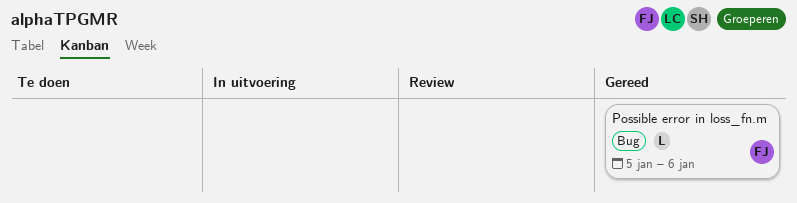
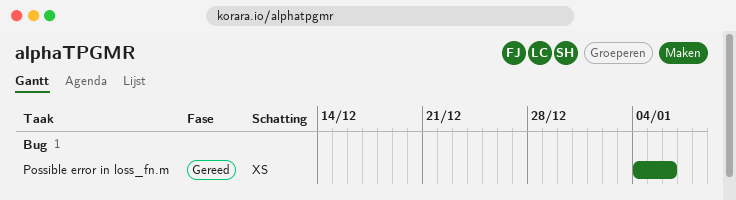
Possible error in loss_fn.m, estimate: L -> XS
Possible error in loss_fn.m, start: Jan 5 -> Jan 4

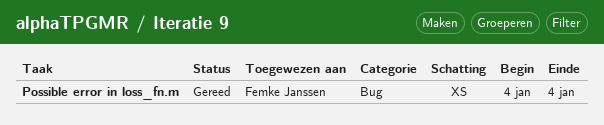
Possible error in loss_fn.m, due: Jan 6 -> Jan 4

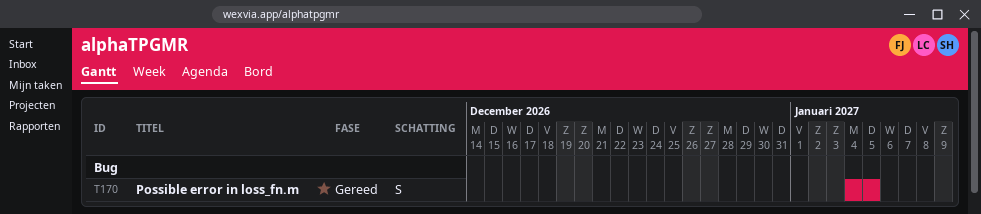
Possible error in loss_fn.m, estimate: XS -> S
Possible error in loss_fn.m, due: Jan 4 -> Jan 5

